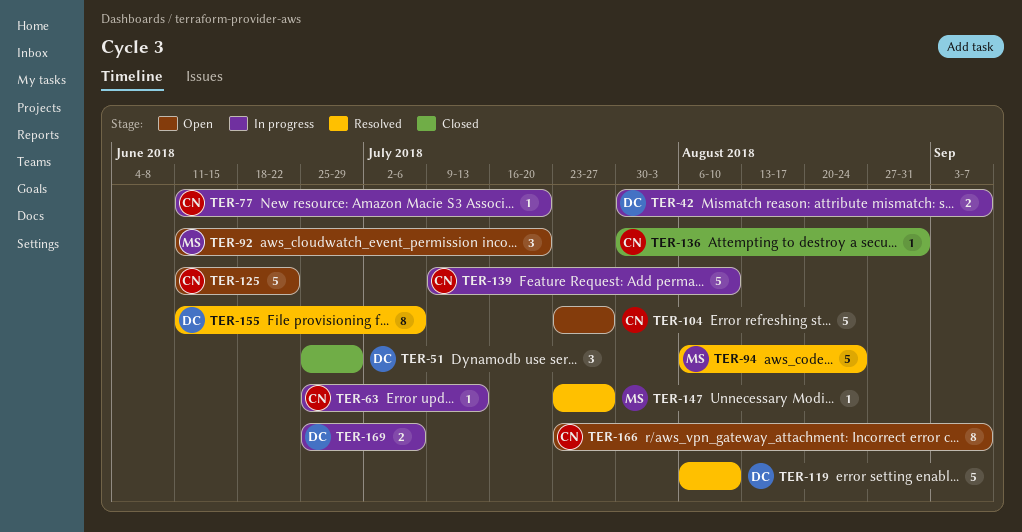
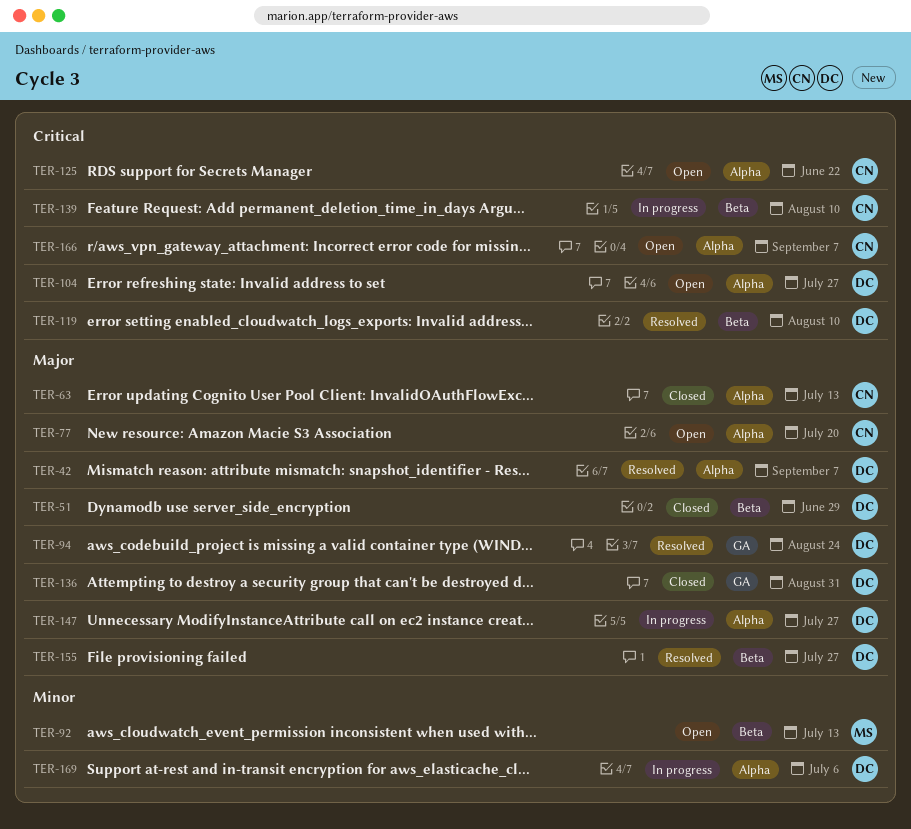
TER-42, status: In progress -> Resolved
TER-63, status: In progress -> Closed
TER-77, status: In progress -> Open
TER-92, due: Jul 20 -> Jul 13
TER-94, owner: MS -> DC
TER-104, owner: CN -> DC
TER-136, owner: CN -> DC
TER-147, status: Resolved -> In progress
TER-147, owner: MS -> DC
TER-155, due: Jul 6 -> Jul 27

